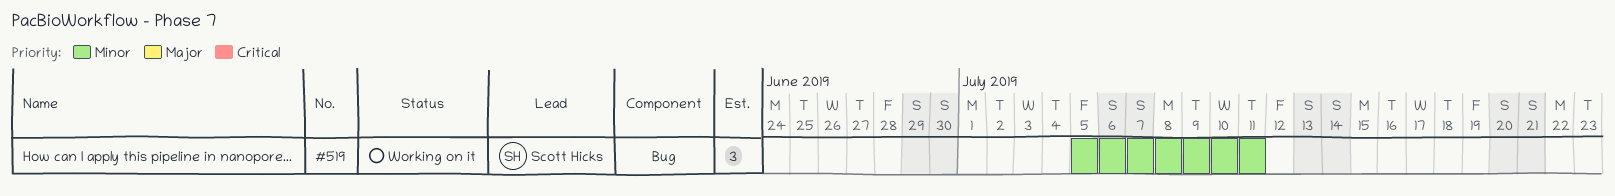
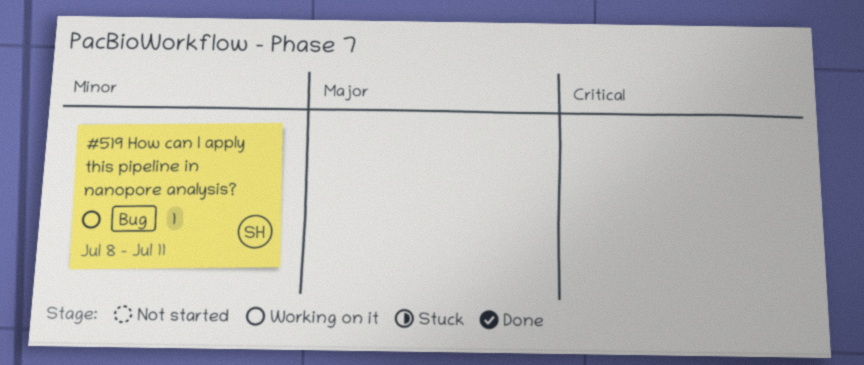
#519, estimate: 3 -> 1
#519, start: Jul 5 -> Jul 8

